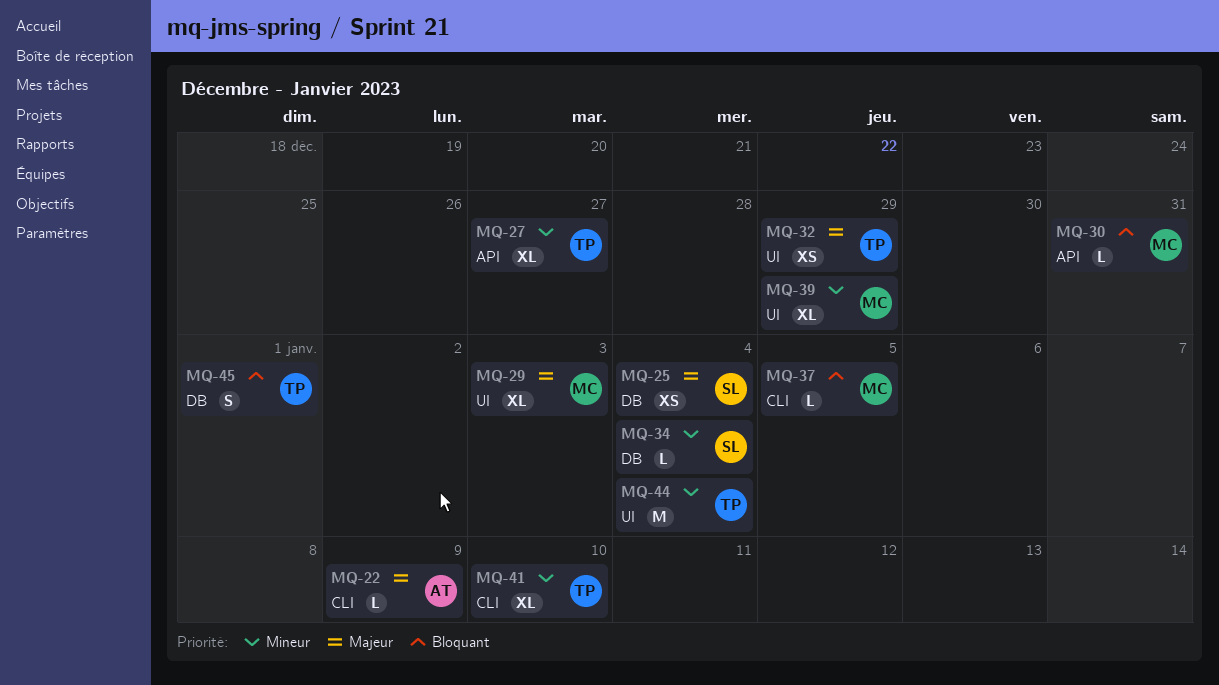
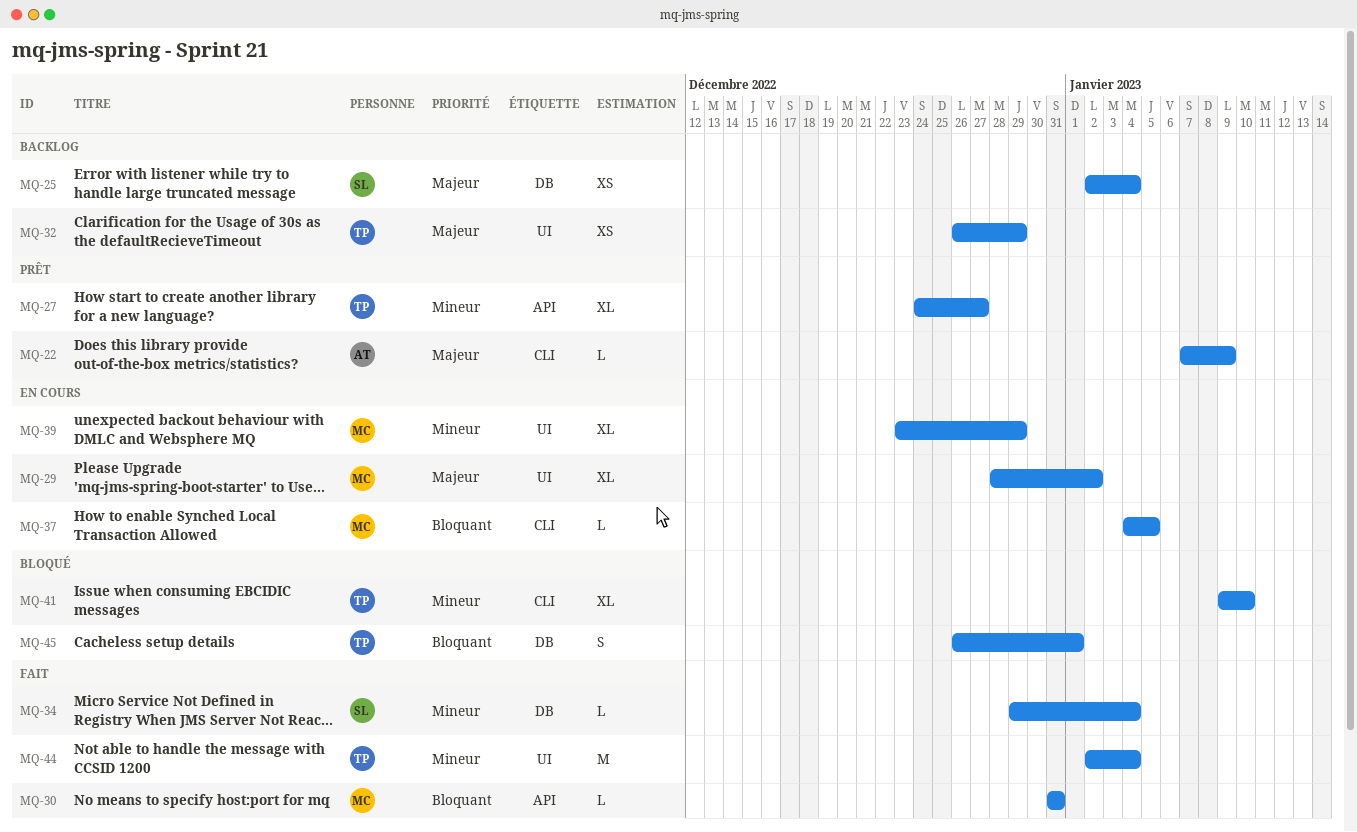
MQ-29, due: Jan 3 -> Jan 2

